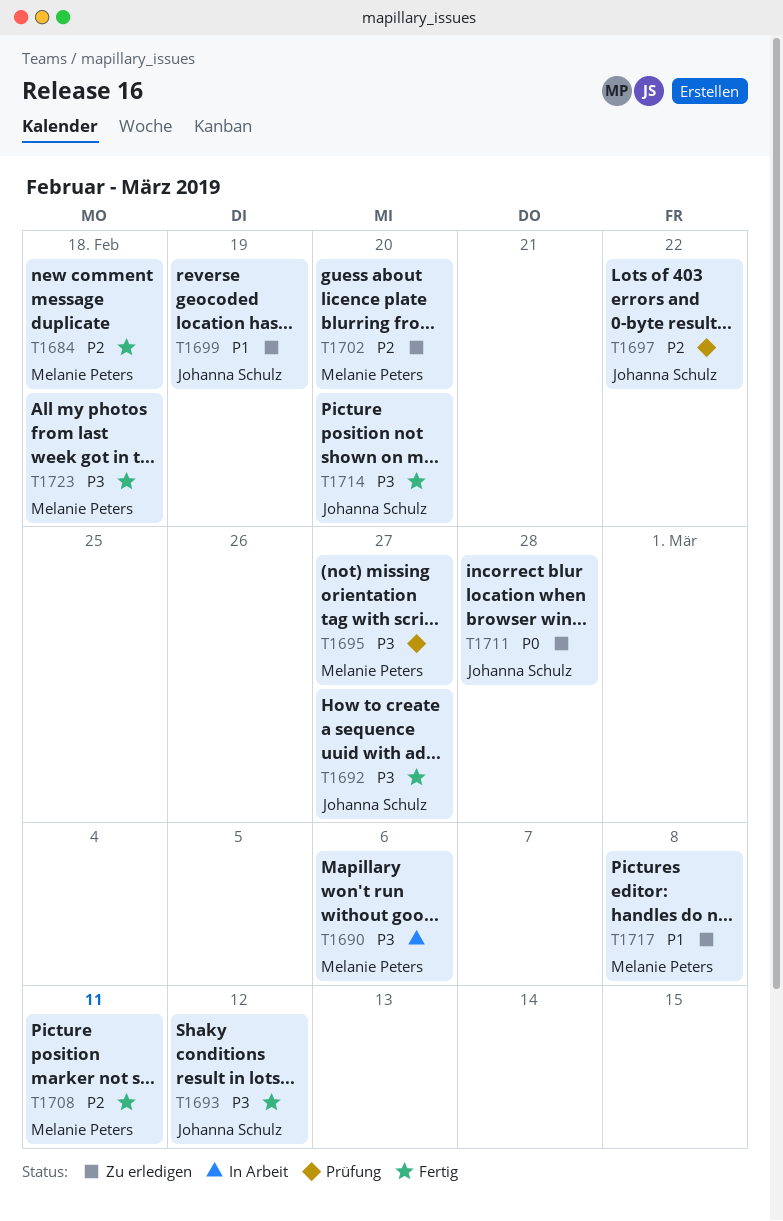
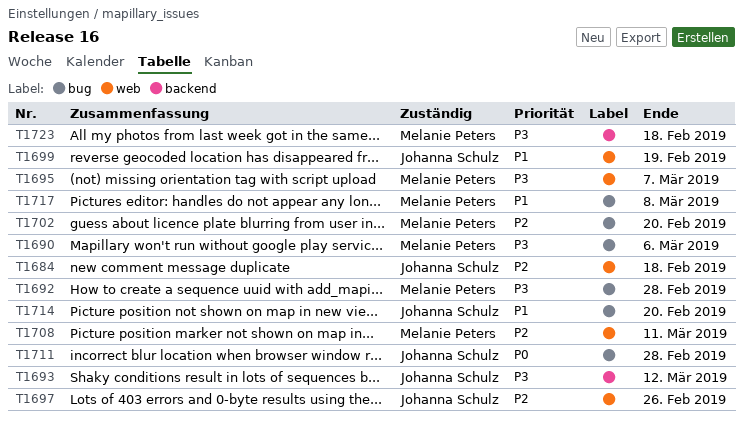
T1684, owner: Melanie Peters -> Johanna Schulz
T1692, owner: Johanna Schulz -> Melanie Peters
T1692, due: Feb 27 -> Feb 28
T1695, due: Feb 27 -> Mar 7
T1697, due: Feb 22 -> Feb 26
T1714, priority: P3 -> P1

